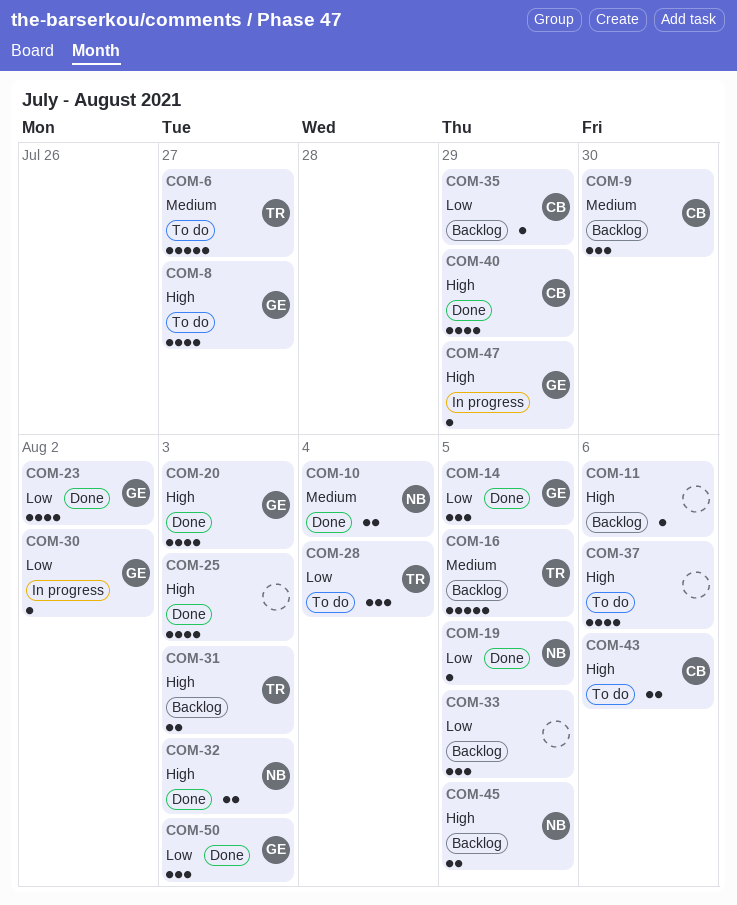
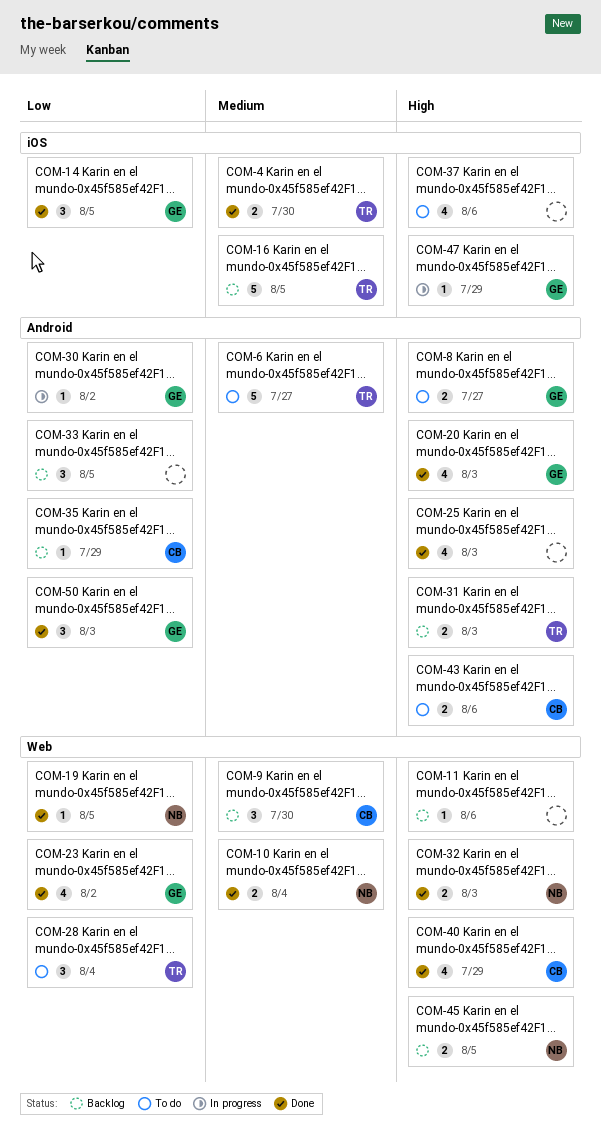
COM-4: none -> present
COM-8, estimate: 4 -> 2

